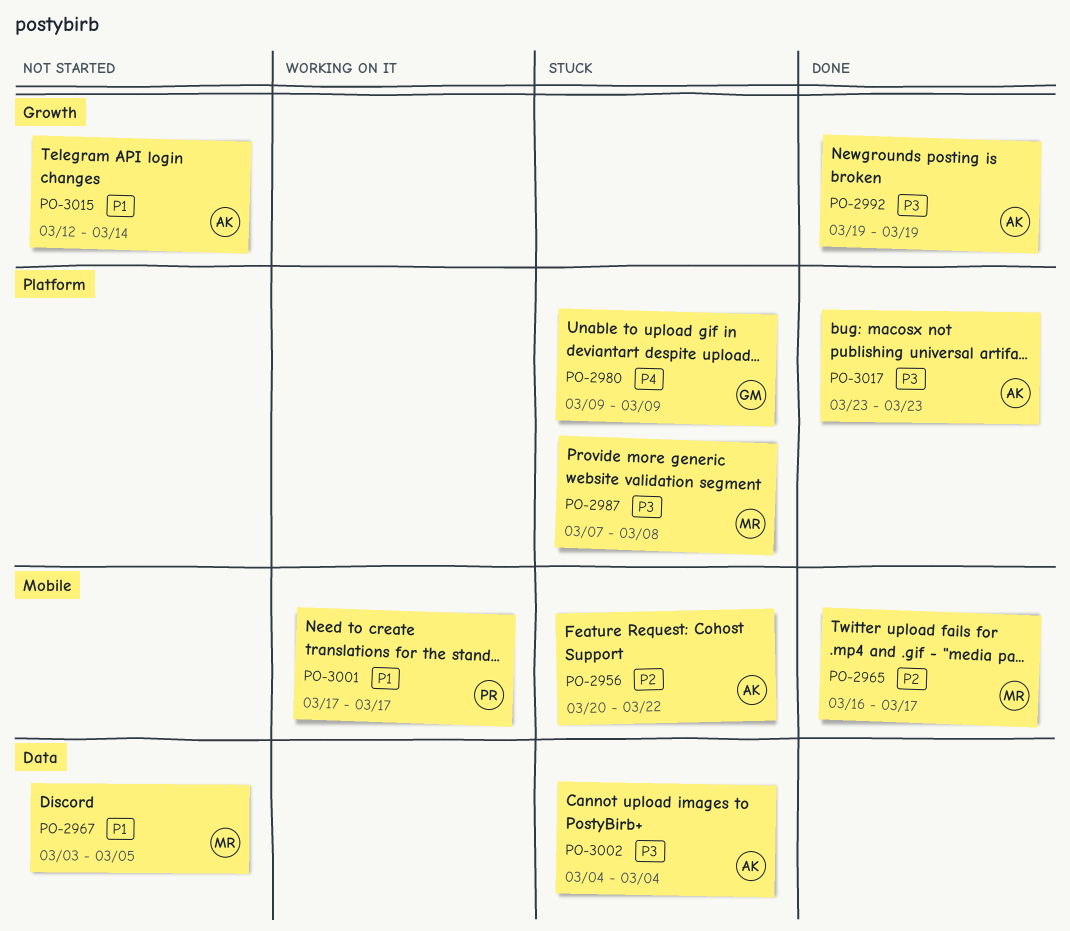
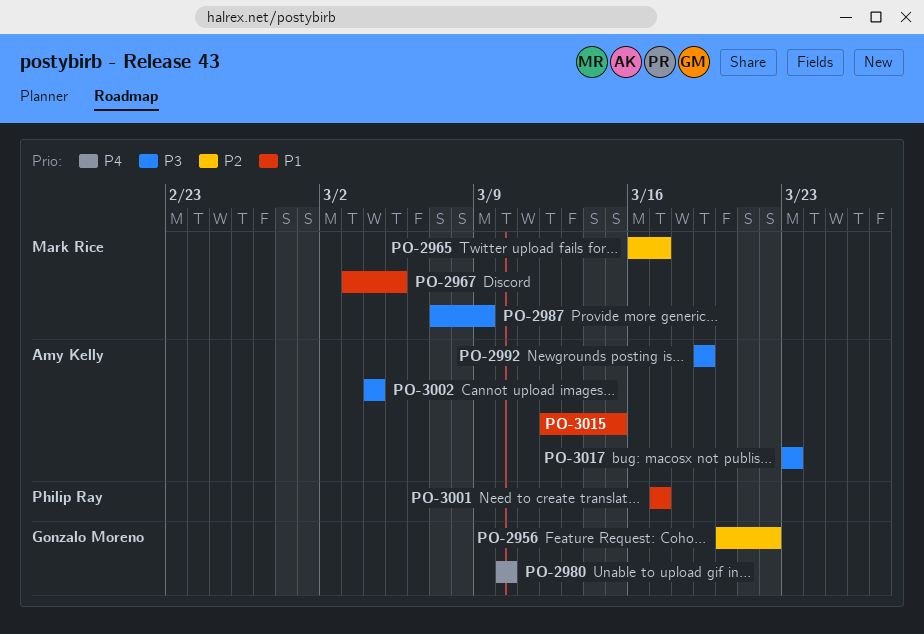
PO-2956, owner: Amy Kelly -> Gonzalo Moreno
PO-2980, start: Mar 9 -> Mar 10
PO-2980, due: Mar 9 -> Mar 10
PO-2987, due: Mar 8 -> Mar 9
PO-3015, due: Mar 14 -> Mar 15

